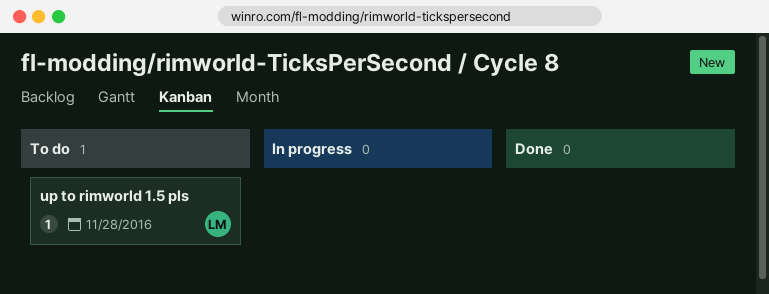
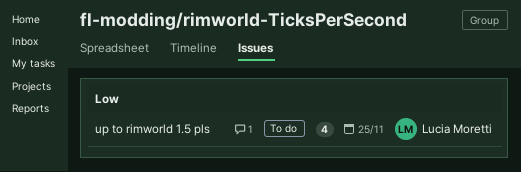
up to rimworld 1.5 pls, estimate: 1 -> 4
up to rimworld 1.5 pls, due: Nov 28 -> Nov 25

